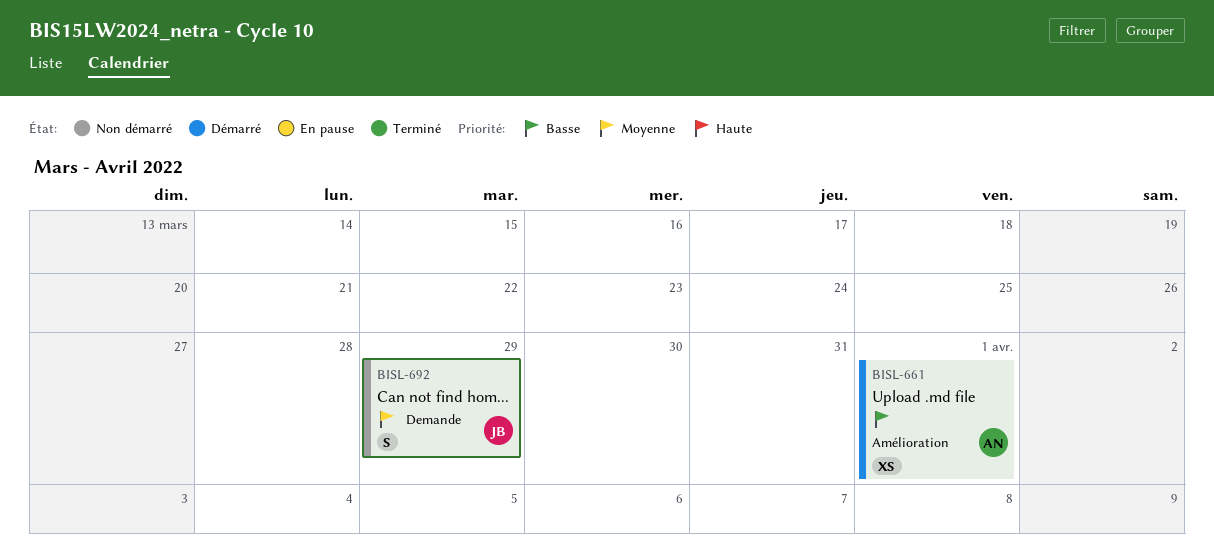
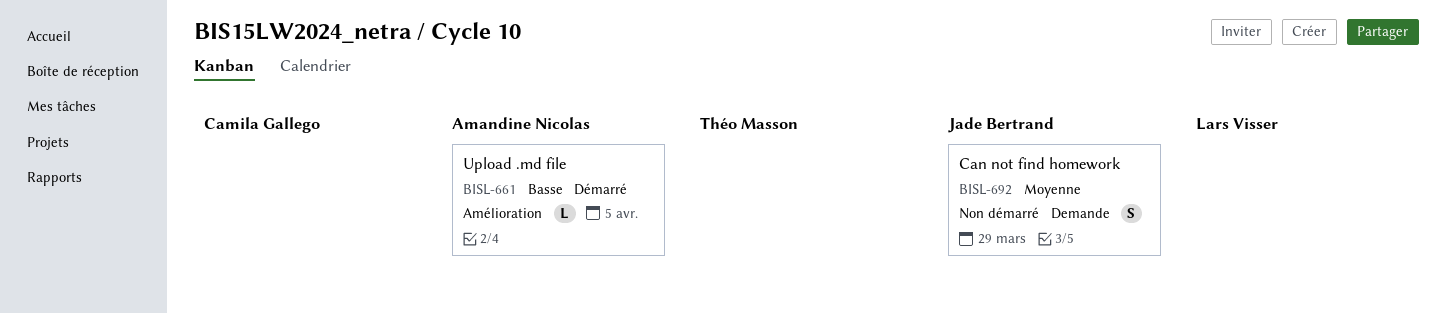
BISL-661, estimate: XS -> L
BISL-661, due: Apr 1 -> Apr 5

